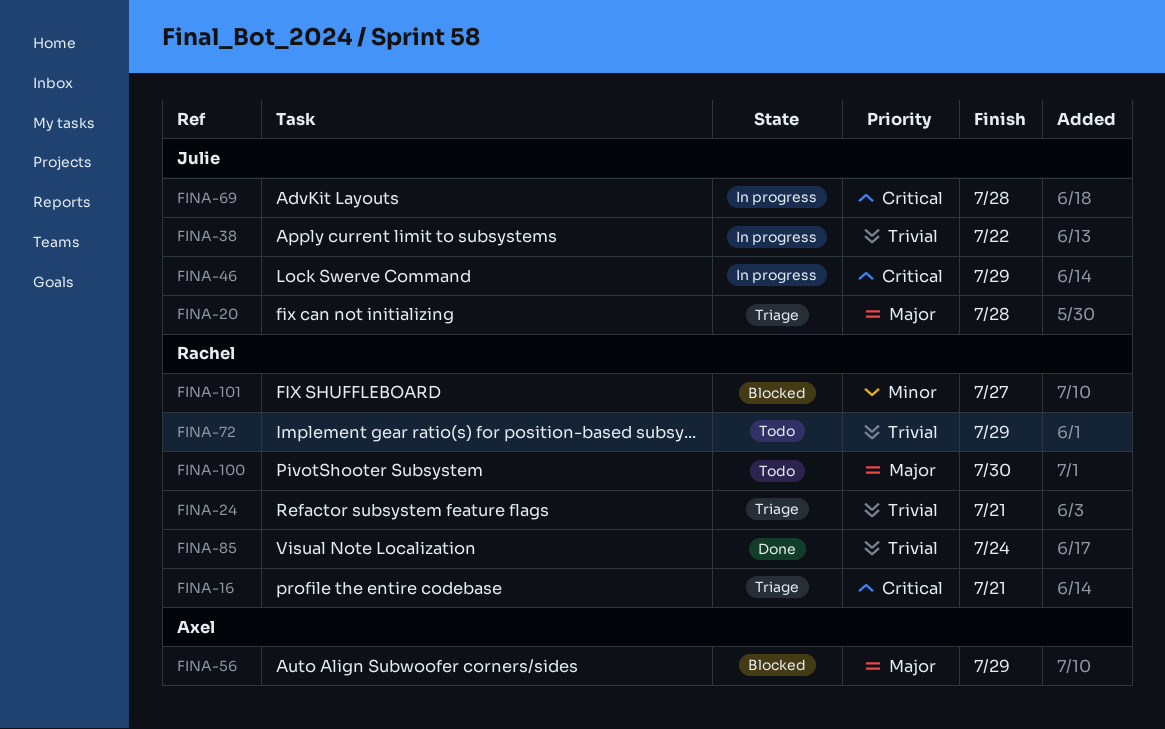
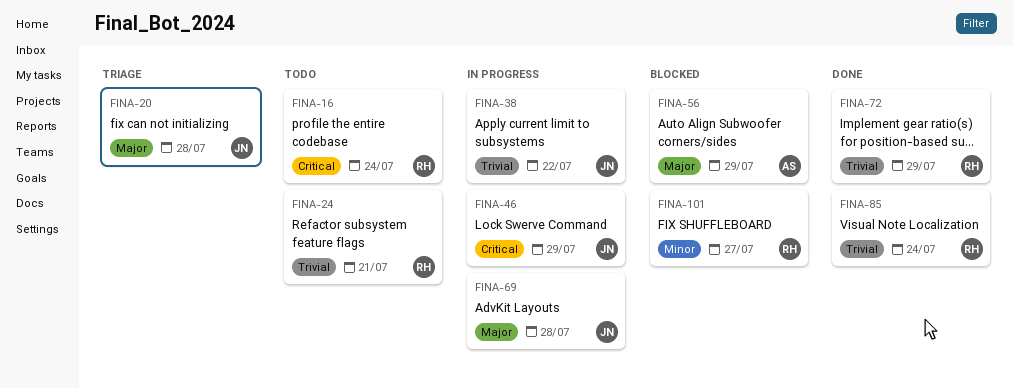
FINA-16, status: Triage -> Todo
FINA-16, due: Jul 21 -> Jul 24
FINA-24, status: Triage -> Todo
FINA-69, priority: Critical -> Major
FINA-72, status: Todo -> Done
FINA-100: present -> none

